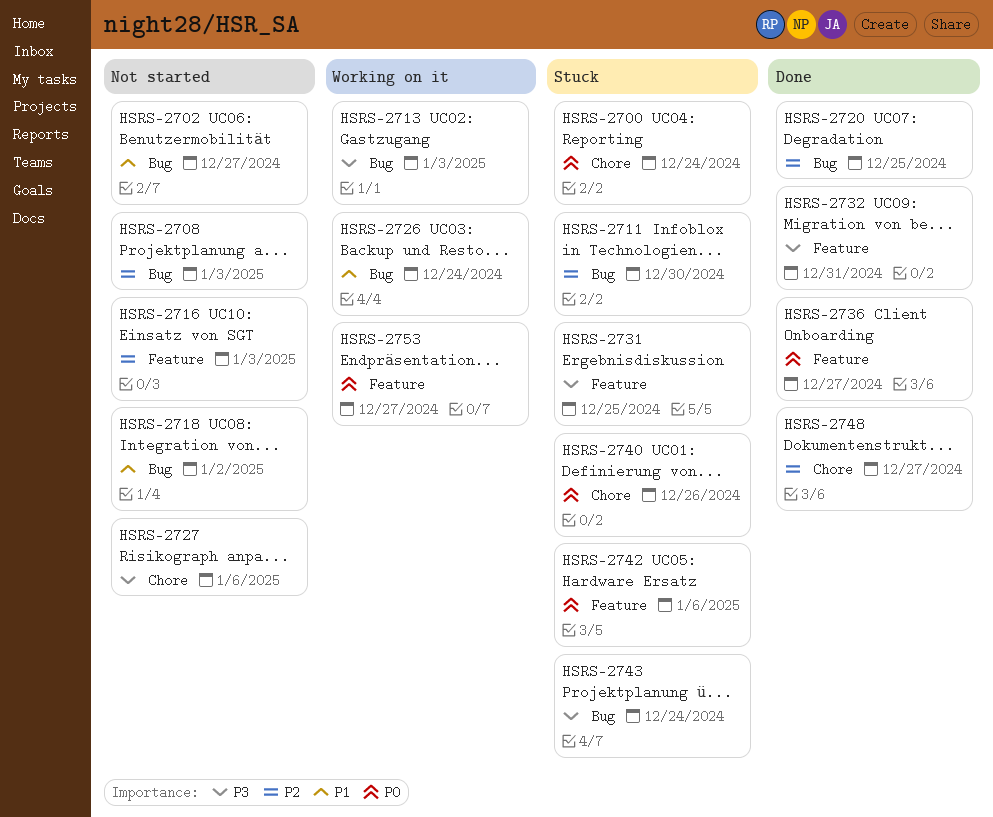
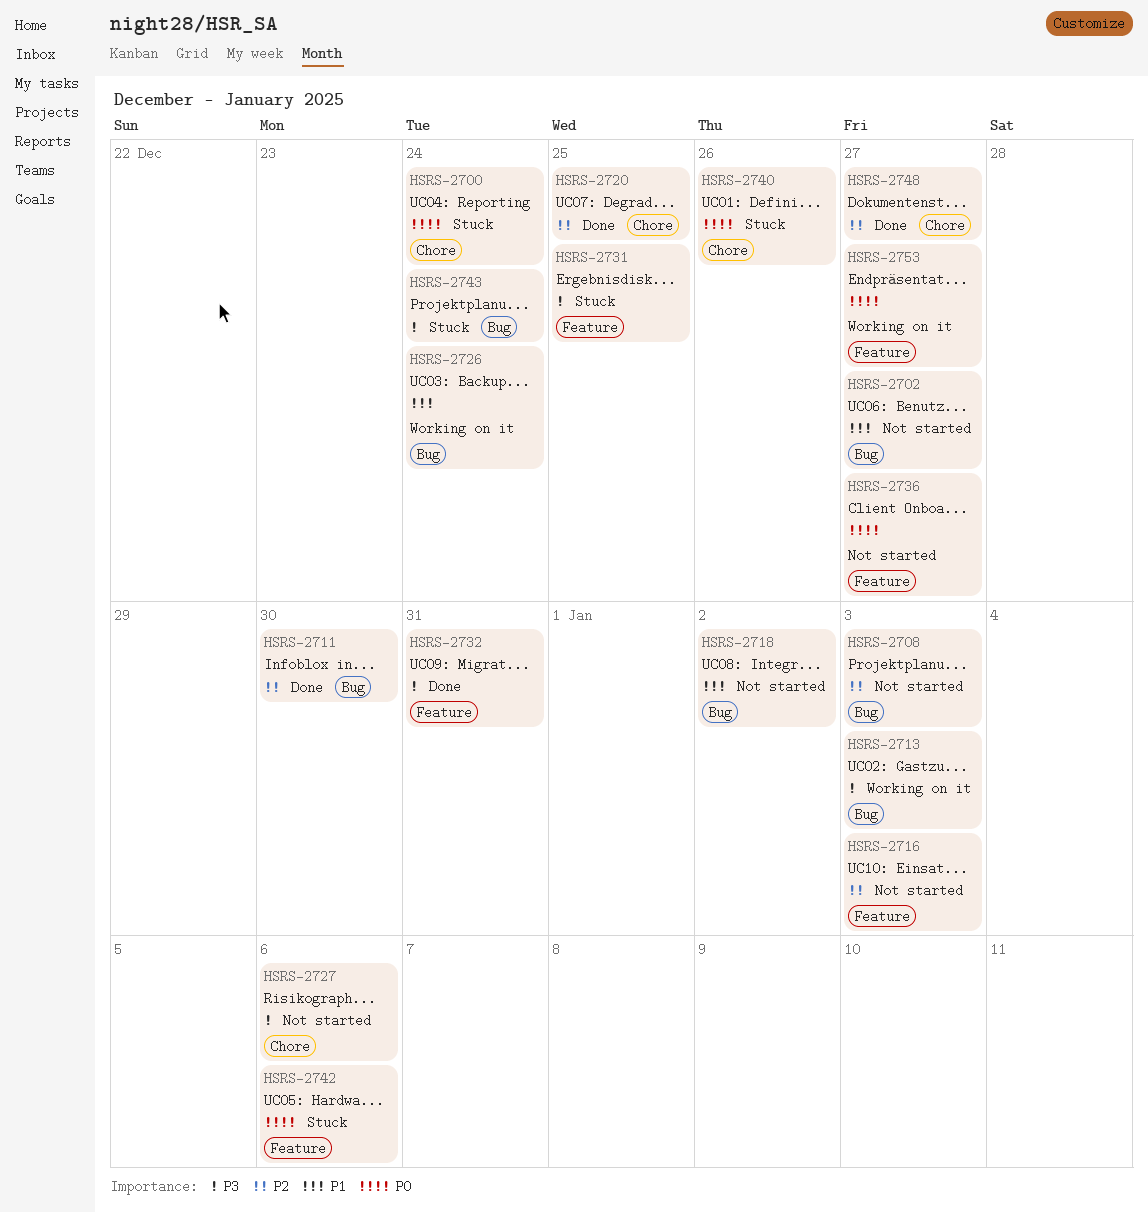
HSRS-2711, status: Stuck -> Done
HSRS-2720, label: Bug -> Chore
HSRS-2736, status: Done -> Not started

